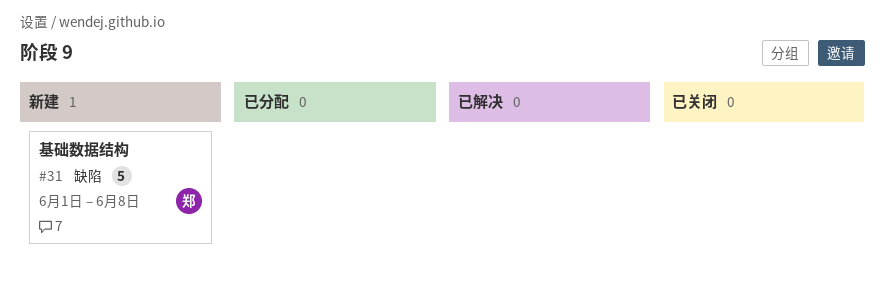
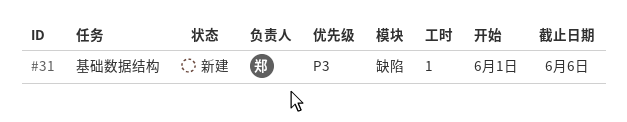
#31, estimate: 5 -> 1
#31, due: Jun 8 -> Jun 6

